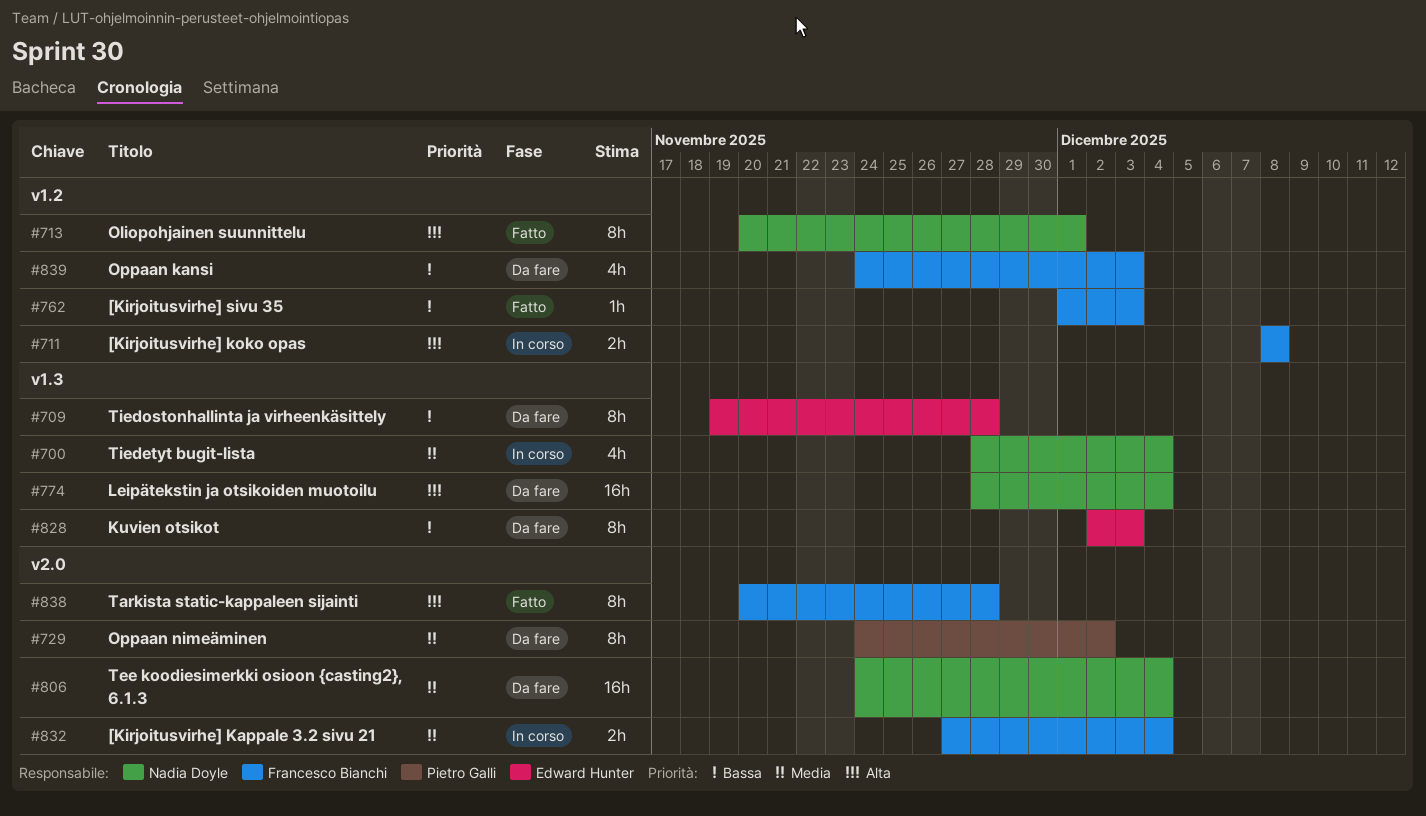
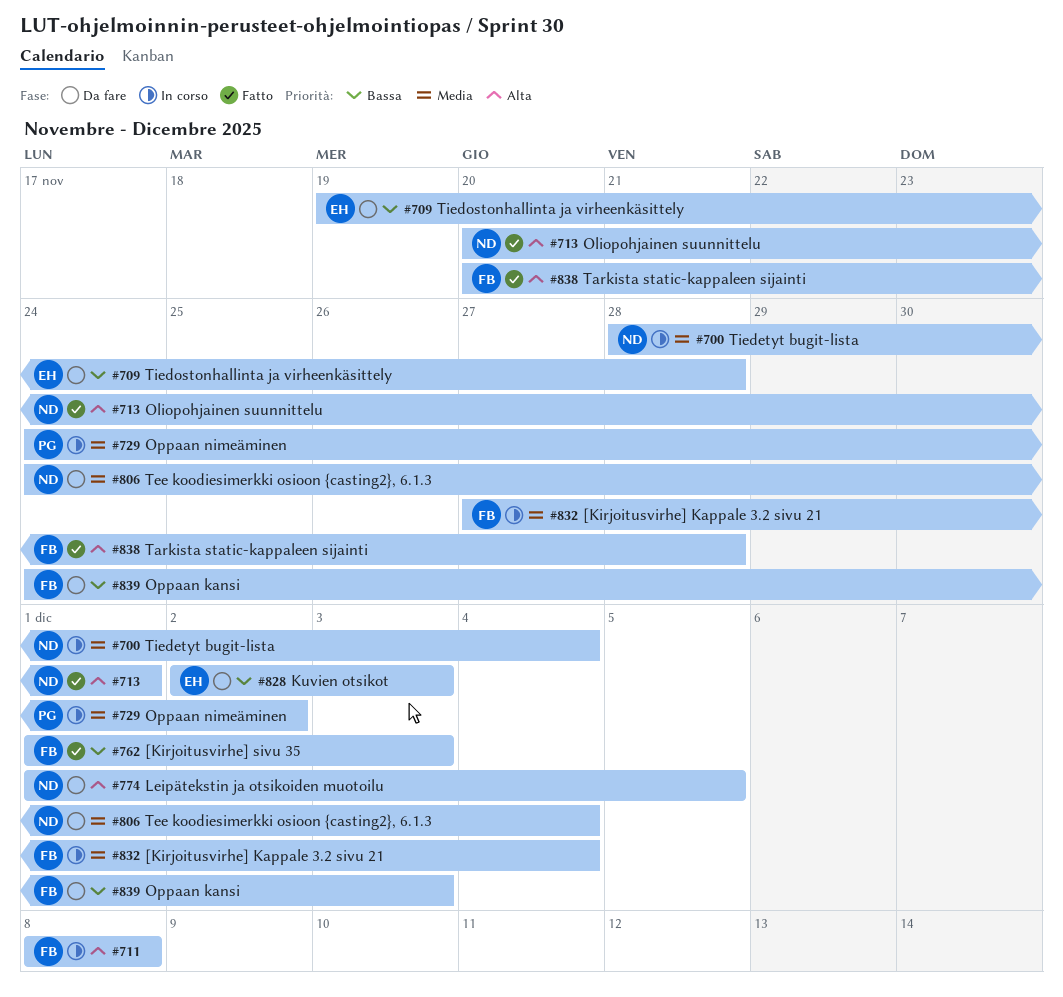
#729, status: Da fare -> In corso
#774, start: Nov 28 -> Dec 1
#774, due: Dec 4 -> Dec 5

